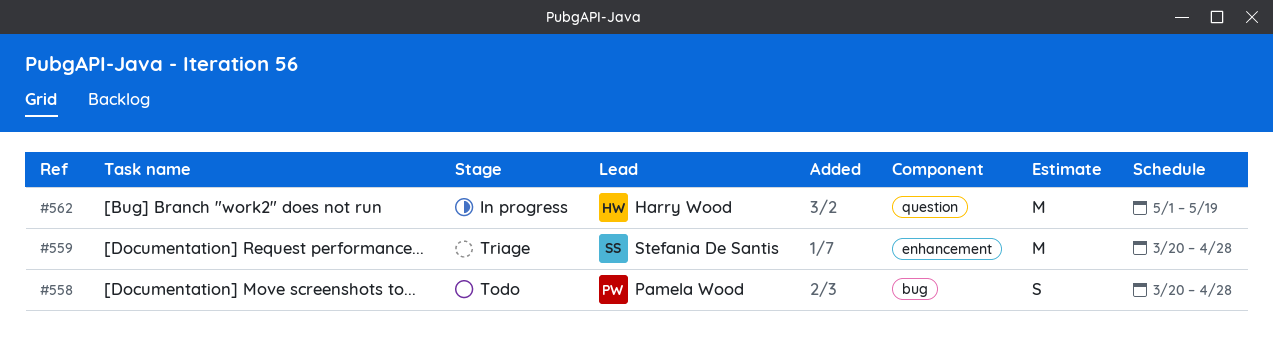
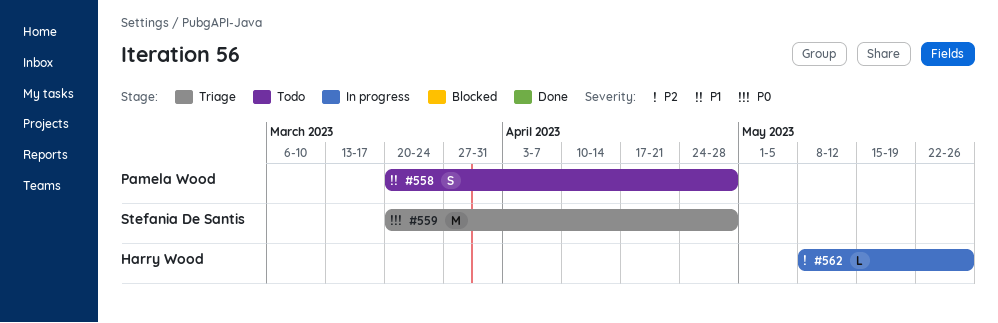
#562, estimate: M -> L
#562, start: May 1 -> May 8
#562, due: May 19 -> May 26

